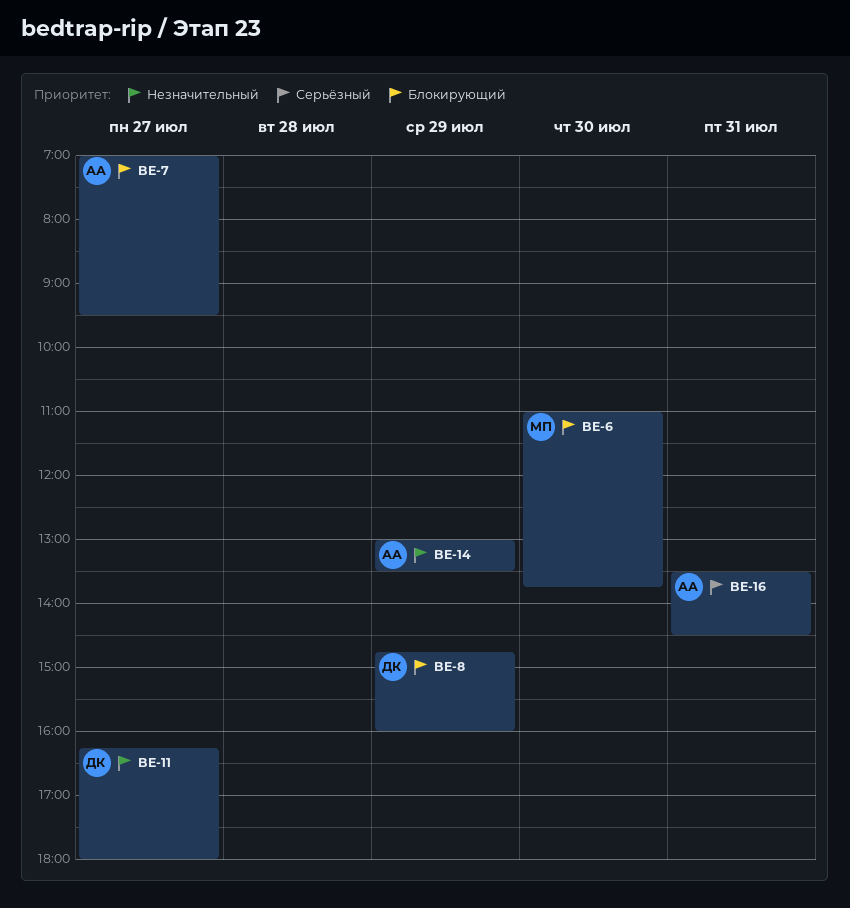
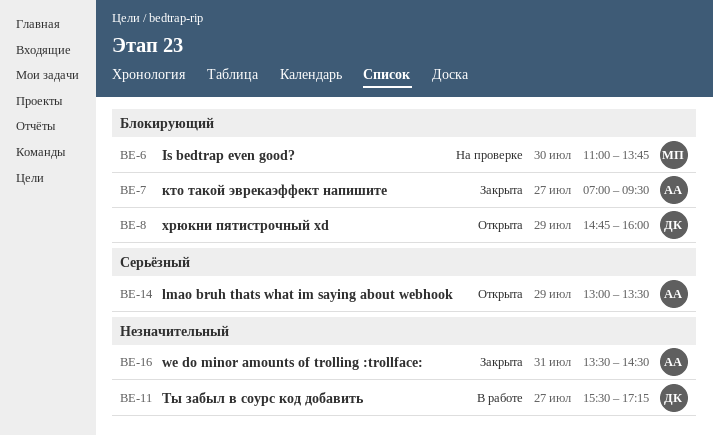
BE-11, begins: 16:15 -> 15:30
BE-11, ends: 18:00 -> 17:15
BE-14, priority: Незначительный -> Серьёзный
BE-16, priority: Серьёзный -> Незначительный

